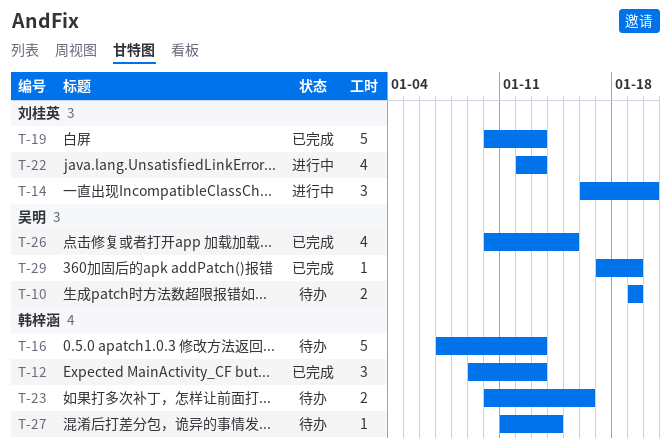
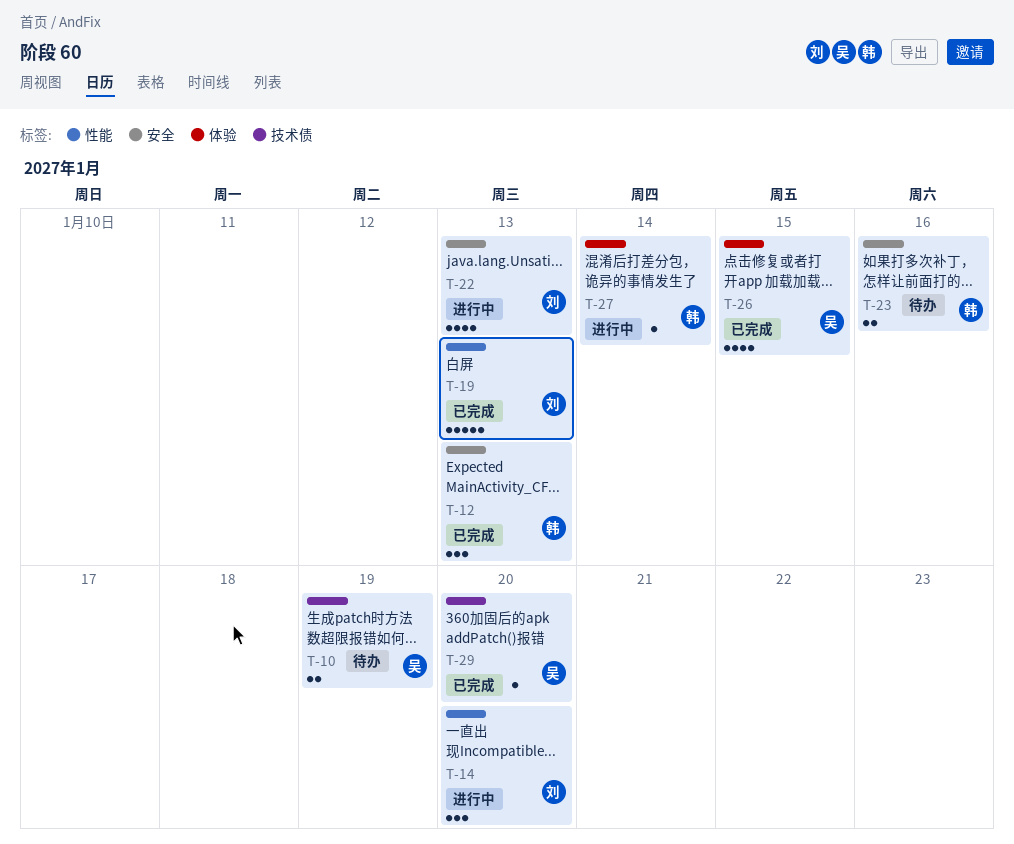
T-16: present -> none
T-27, status: 待办 -> 进行中
T-29, due: Jan 19 -> Jan 20

